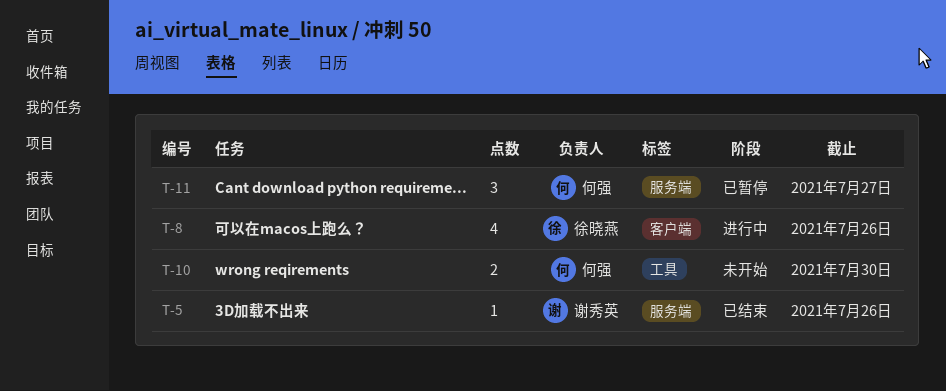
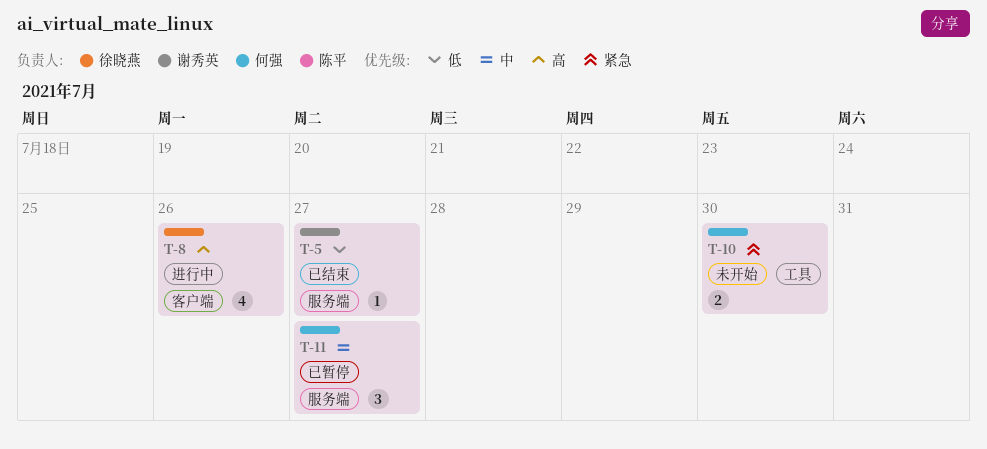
T-5, due: Jul 26 -> Jul 27

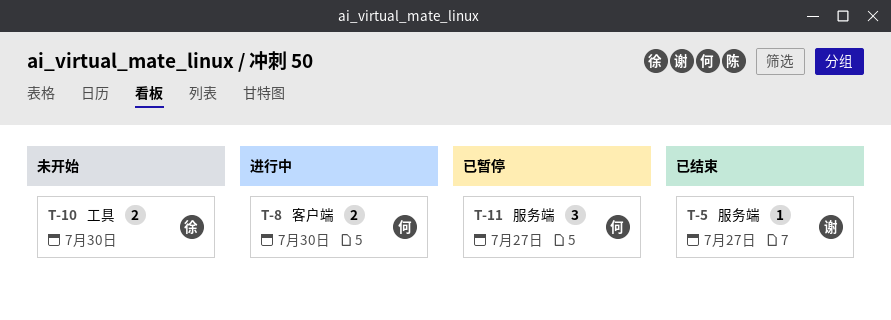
T-8, owner: 徐晓燕 -> 何强
T-8, estimate: 4 -> 2
T-8, due: Jul 26 -> Jul 30
T-10, owner: 何强 -> 徐晓燕

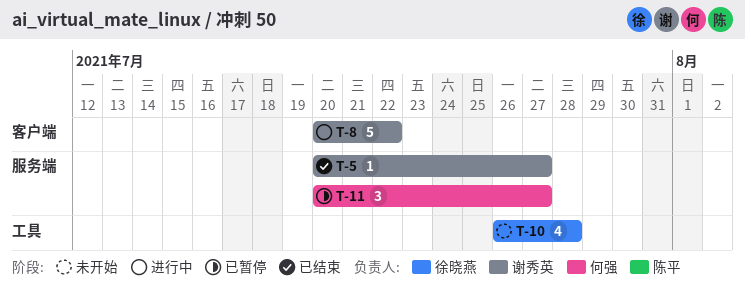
T-8, owner: 何强 -> 谢秀英
T-8, estimate: 2 -> 5
T-8, due: Jul 30 -> Jul 22
T-10, estimate: 2 -> 4
T-10, due: Jul 30 -> Jul 28

